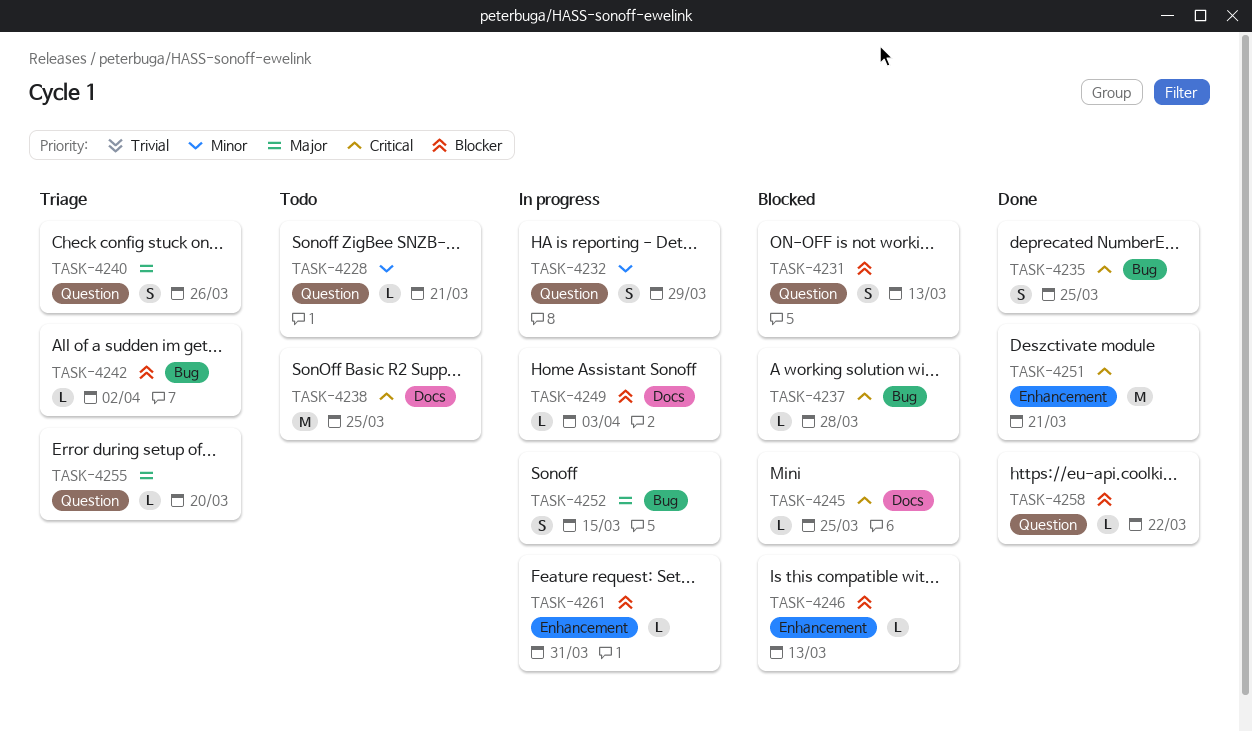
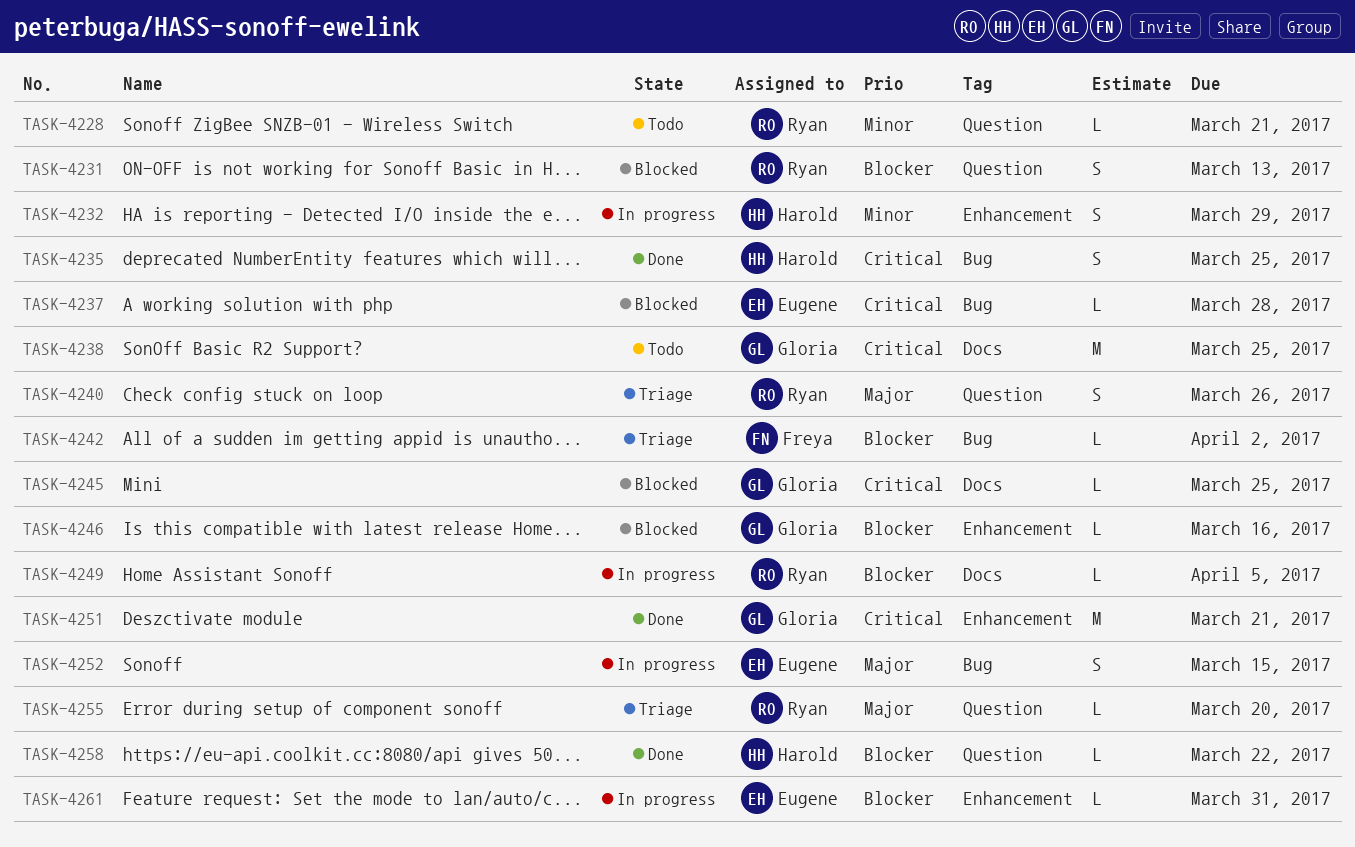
TASK-4232, label: Question -> Enhancement
TASK-4246, due: Mar 13 -> Mar 16
TASK-4249, due: Apr 3 -> Apr 5

